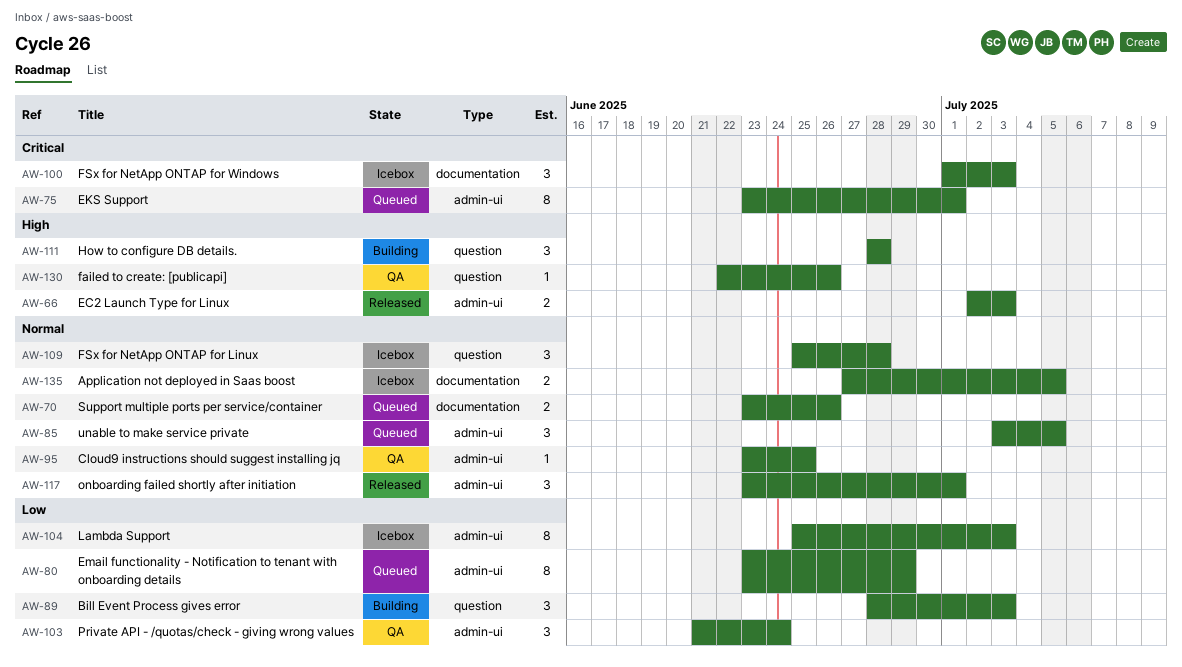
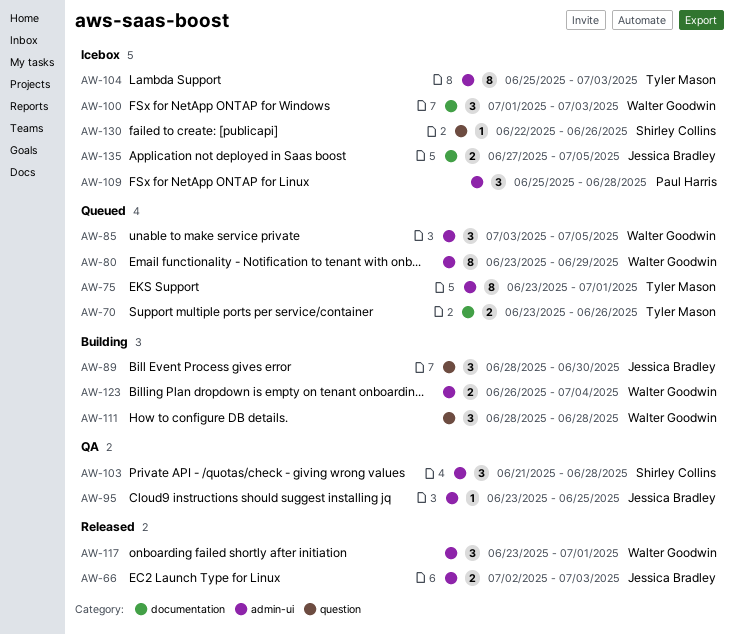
AW-89, due: Jul 3 -> Jun 30
AW-103, due: Jun 24 -> Jun 28
AW-109, label: question -> admin-ui
AW-123: none -> present
AW-130, status: QA -> Icebox

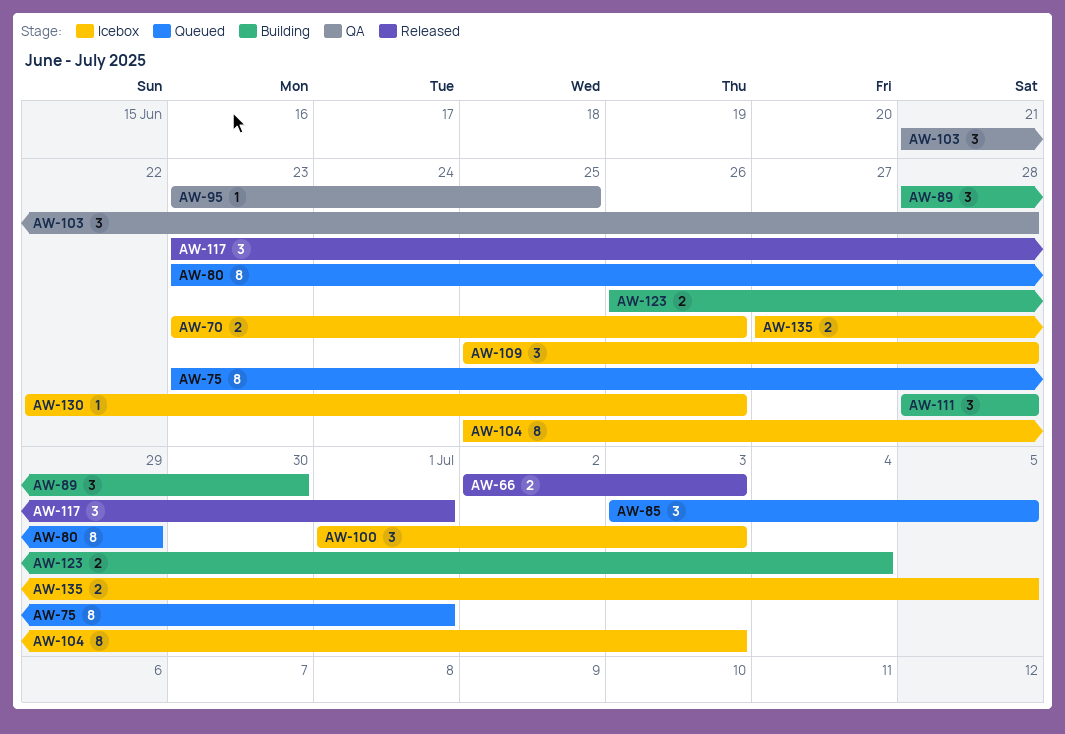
AW-70, status: Queued -> Icebox

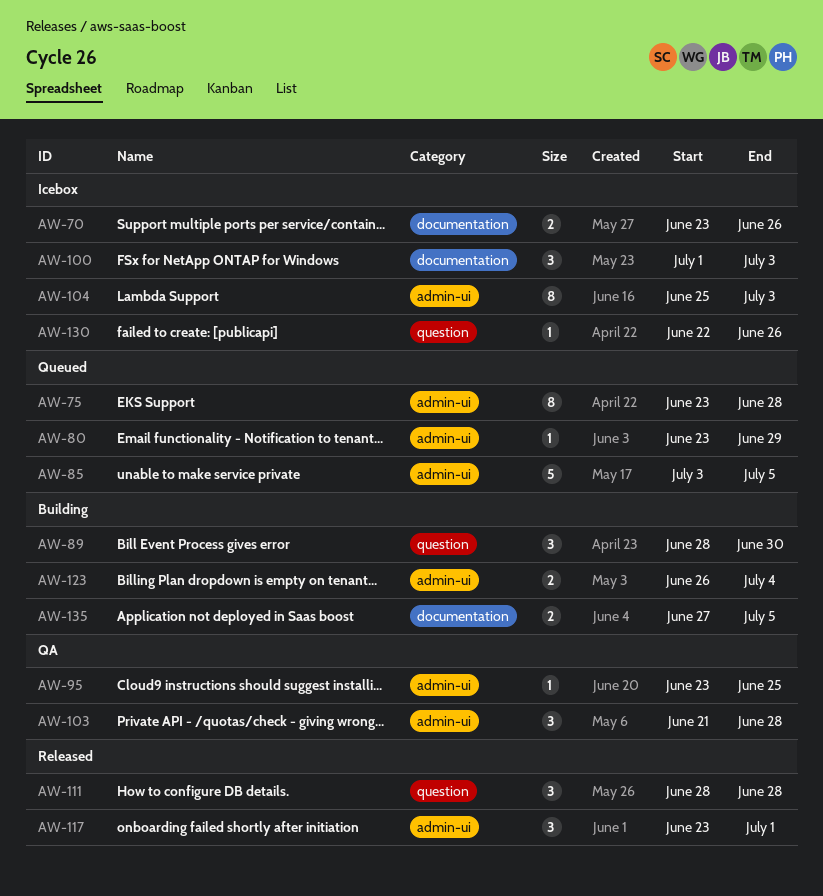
AW-66: present -> none
AW-75, due: Jul 1 -> Jun 28
AW-80, estimate: 8 -> 1
AW-85, estimate: 3 -> 5
AW-109: present -> none
AW-111, status: Building -> Released
AW-135, status: Icebox -> Building

